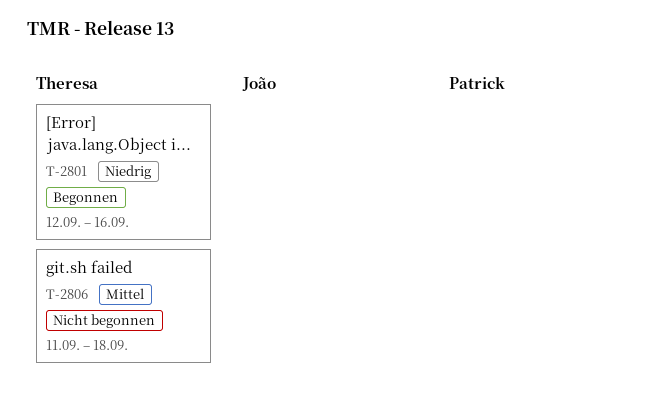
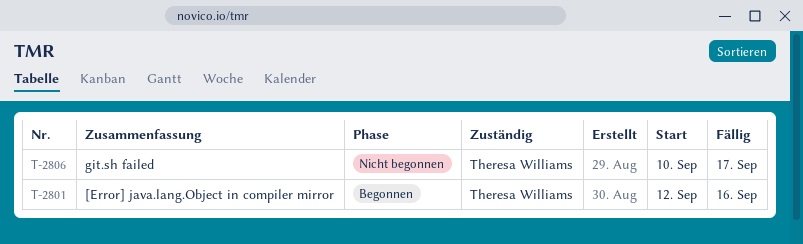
T-2806, start: Sep 11 -> Sep 10
T-2806, due: Sep 18 -> Sep 17

